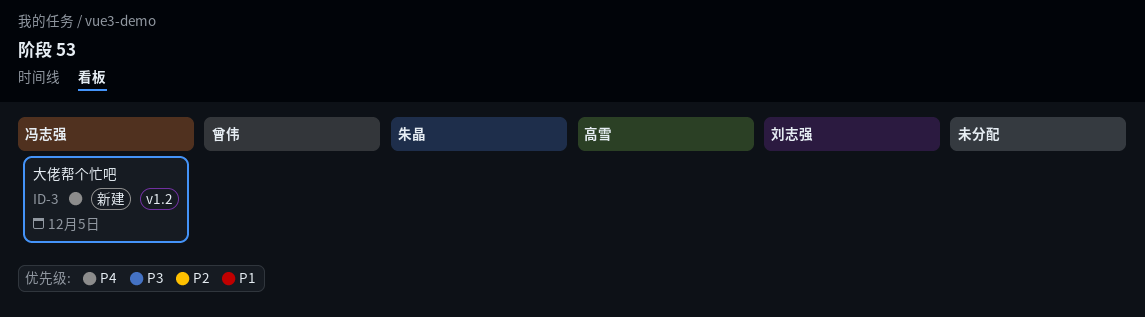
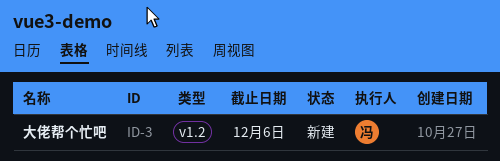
ID-3, due: Dec 5 -> Dec 6

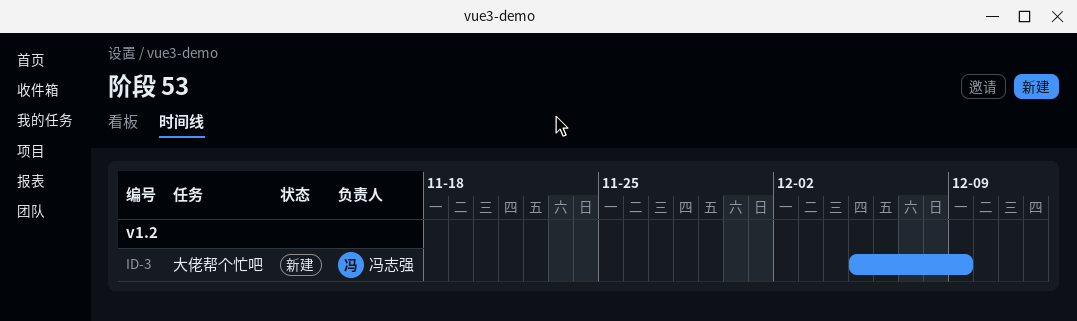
ID-3, due: Dec 6 -> Dec 9

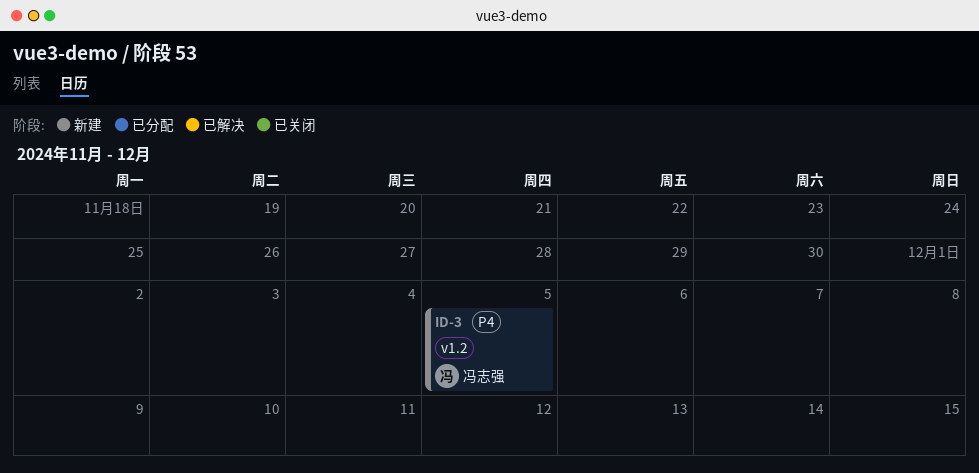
ID-3, due: Dec 9 -> Dec 5

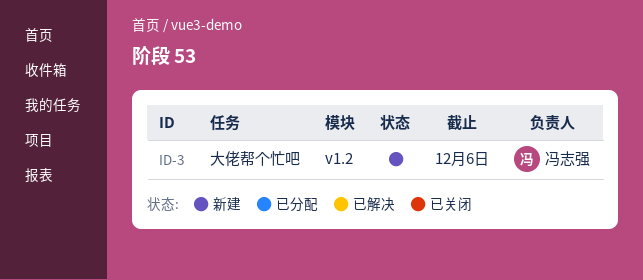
ID-3, due: Dec 5 -> Dec 6

